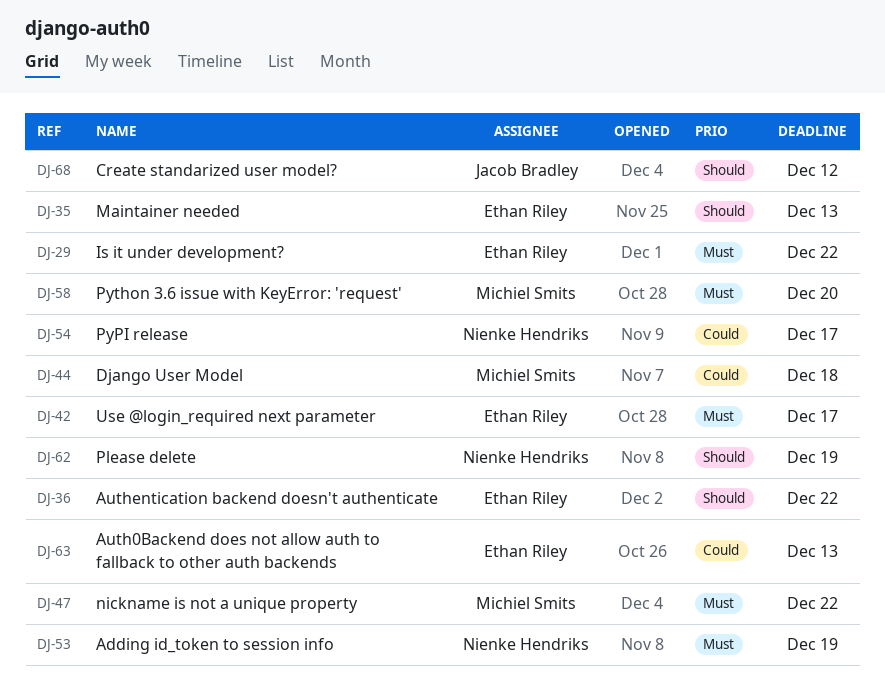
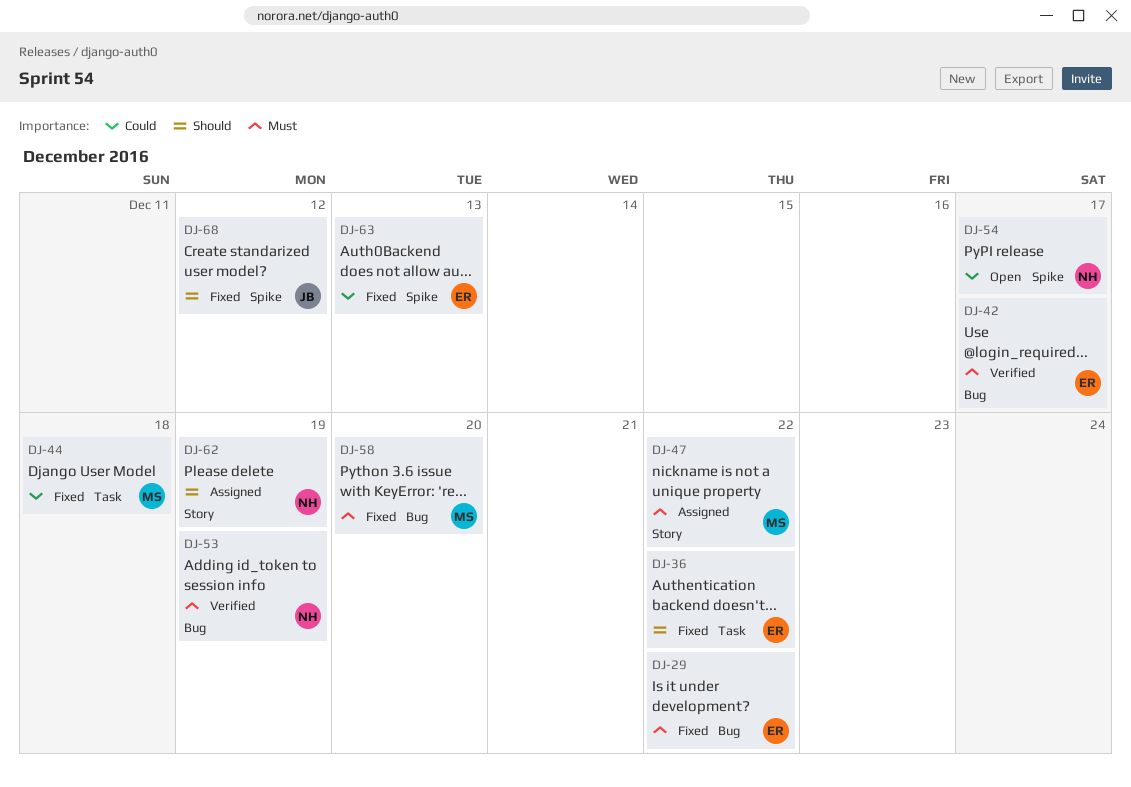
DJ-35: present -> none

